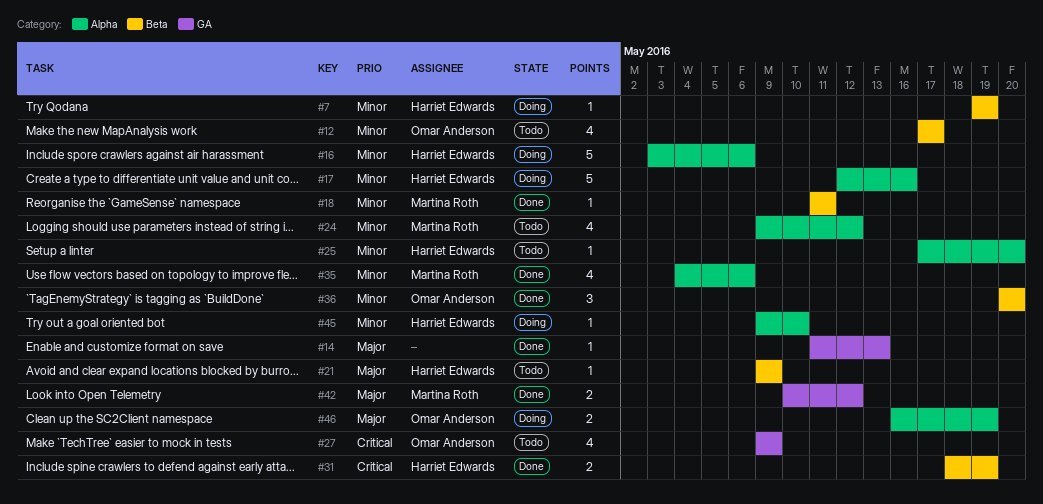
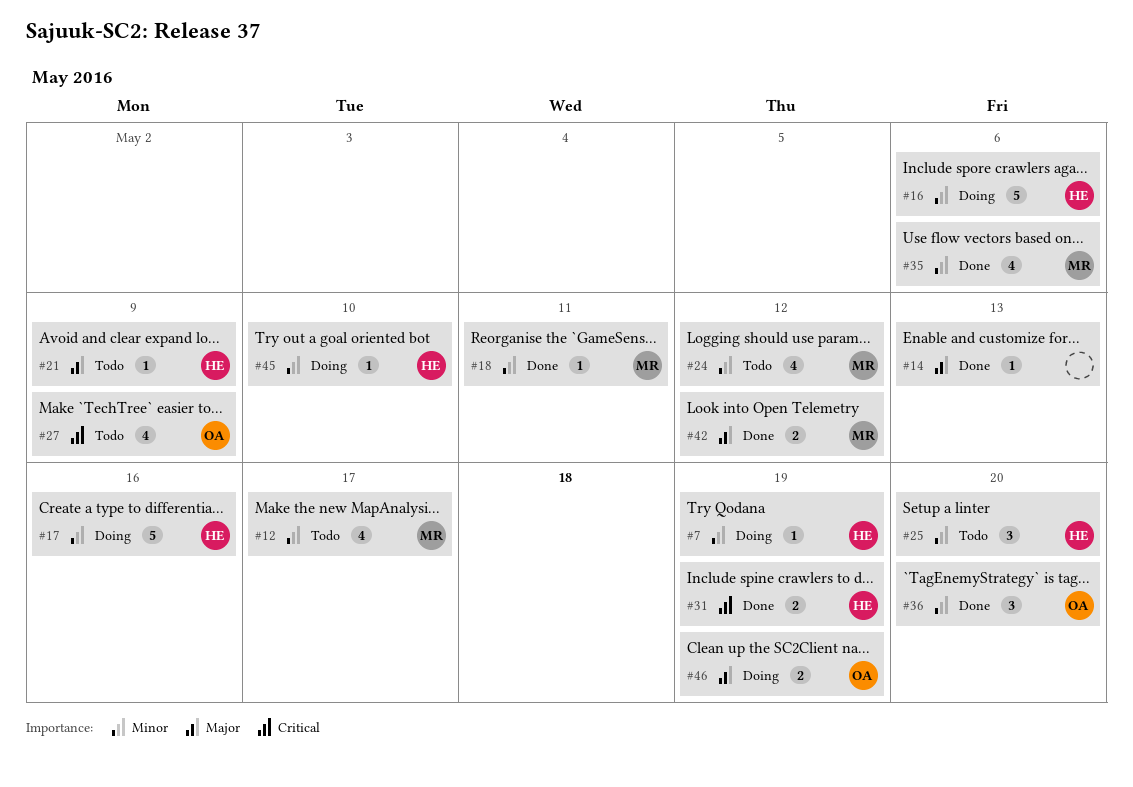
#12, owner: Omar Anderson -> Martina Roth
#25, estimate: 1 -> 3

